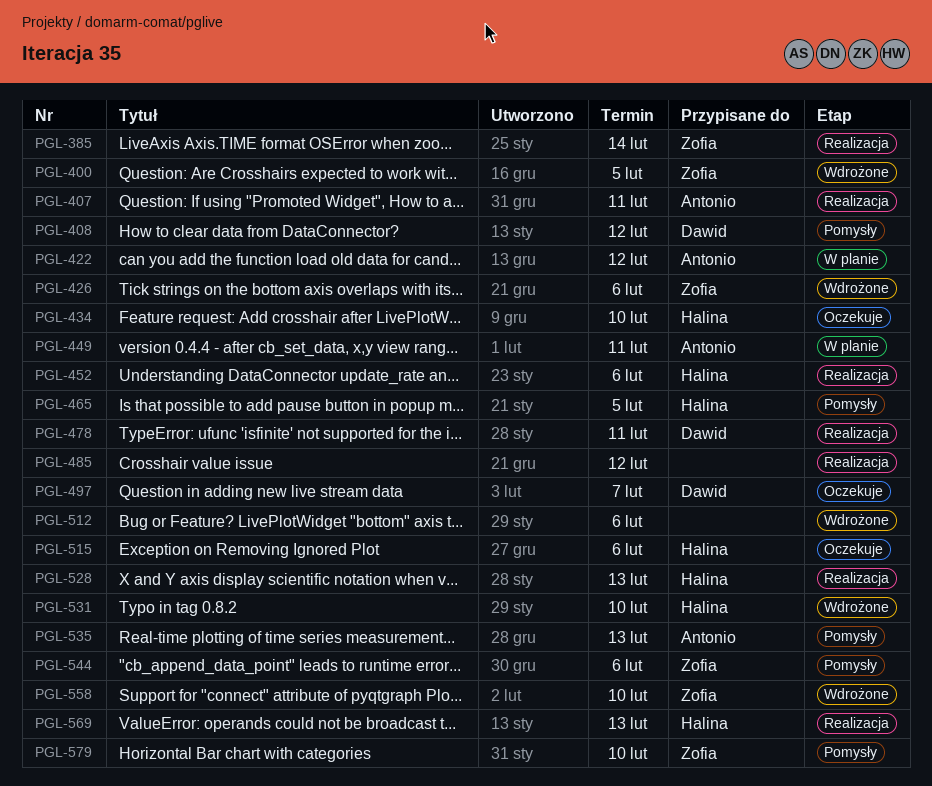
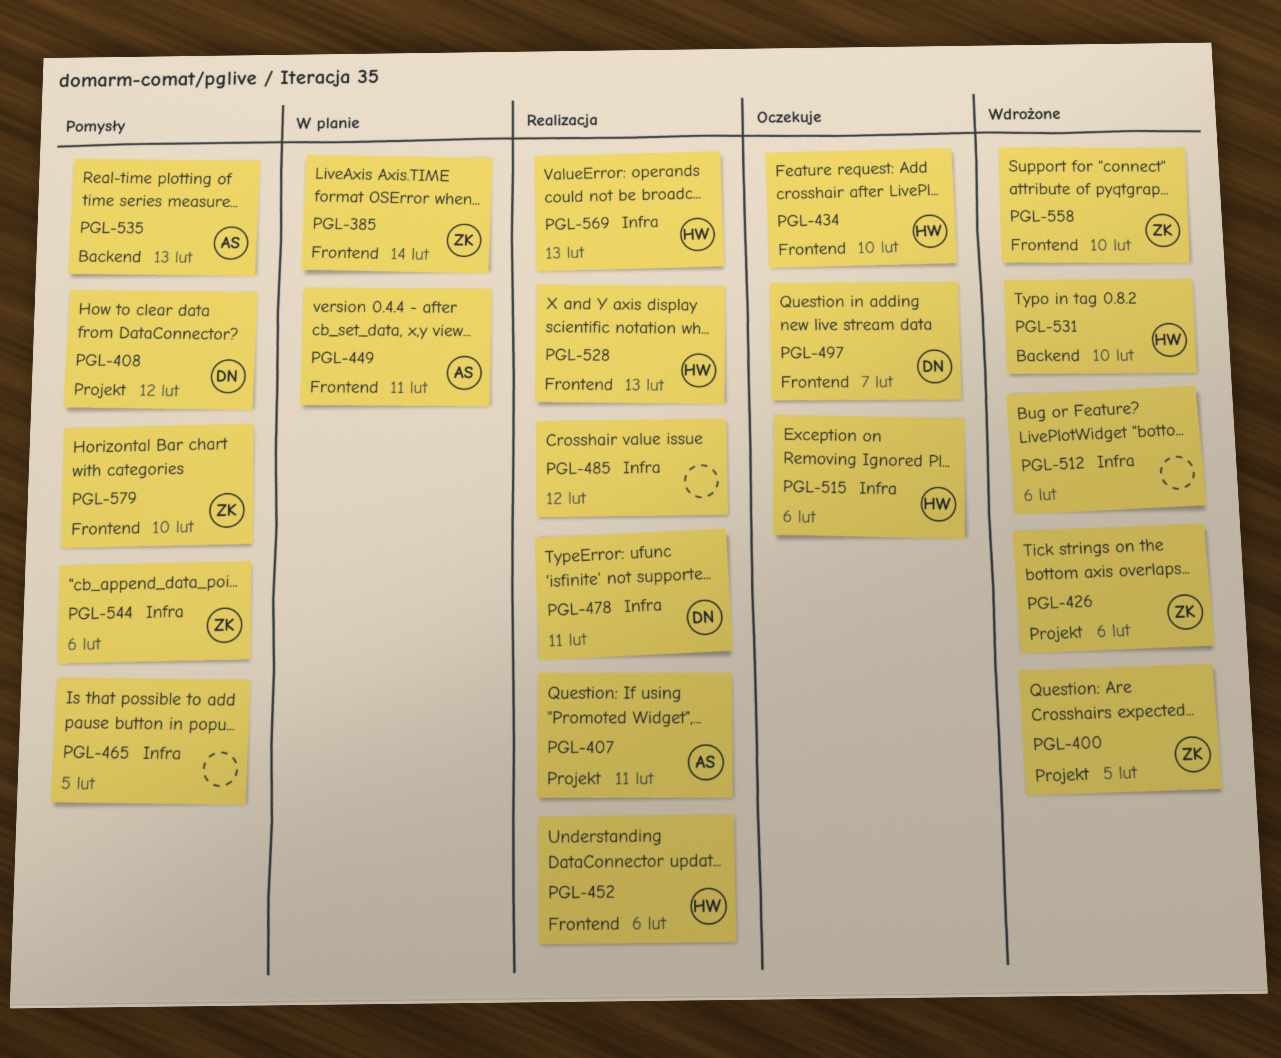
PGL-385, status: Realizacja -> W planie
PGL-422: present -> none
PGL-465, owner: Halina -> none

